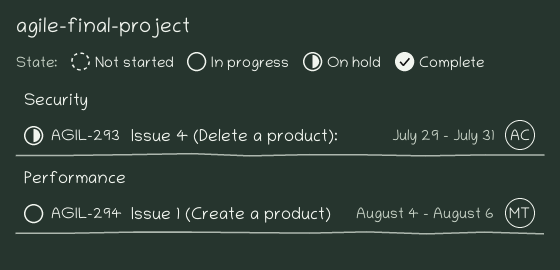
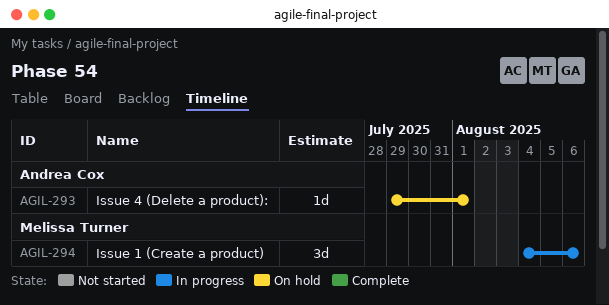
AGIL-293, due: Jul 31 -> Aug 1

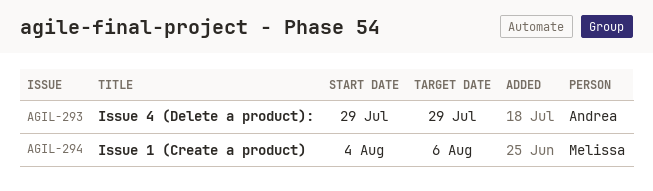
AGIL-293, due: Aug 1 -> Jul 29

